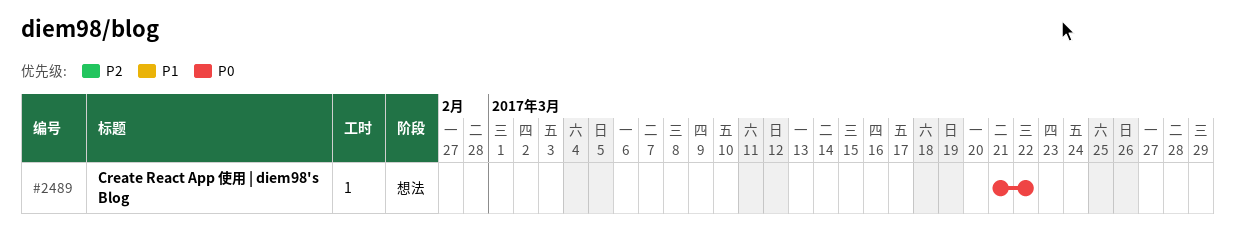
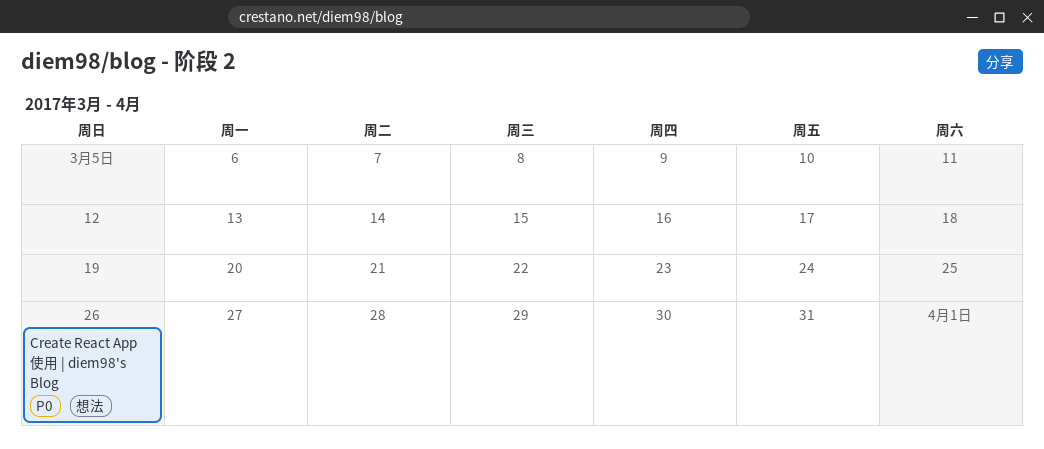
Create React App 使用 | diem98's Blog, due: Mar 22 -> Mar 26

